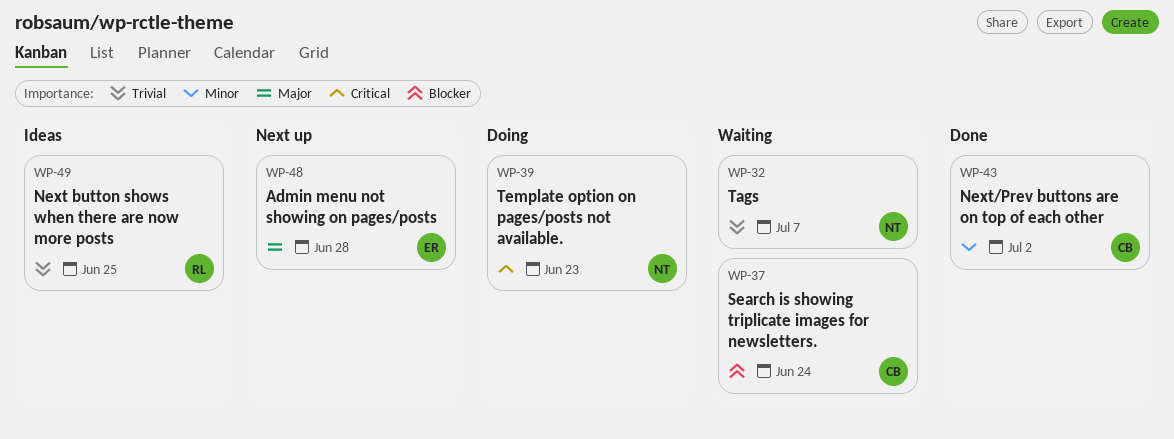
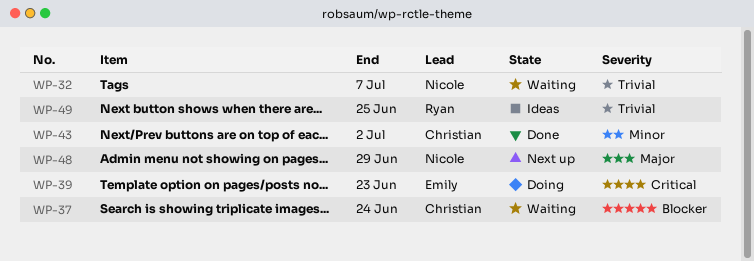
WP-39, owner: Nicole -> Emily
WP-48, owner: Emily -> Nicole
WP-48, due: Jun 28 -> Jun 29

